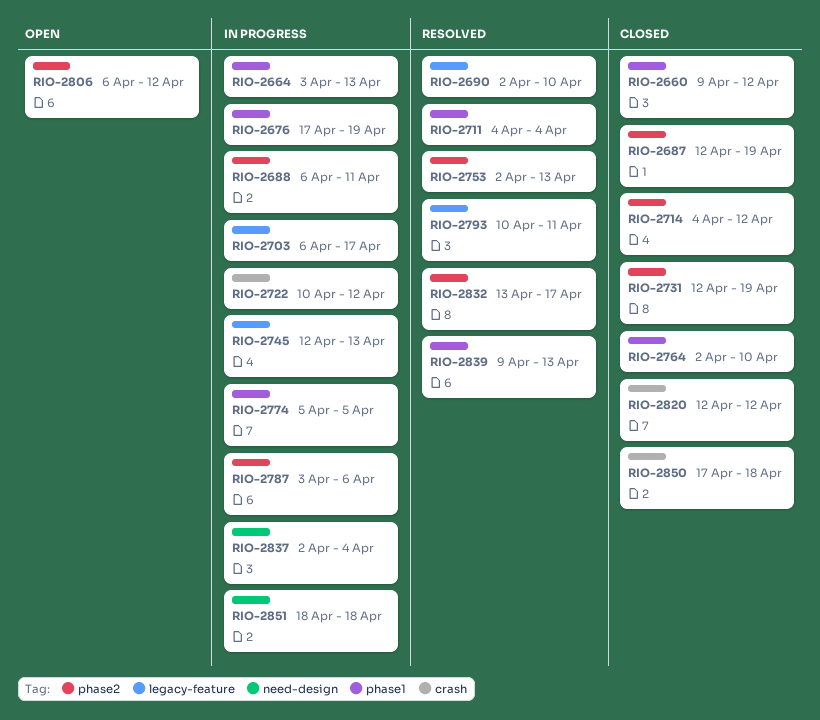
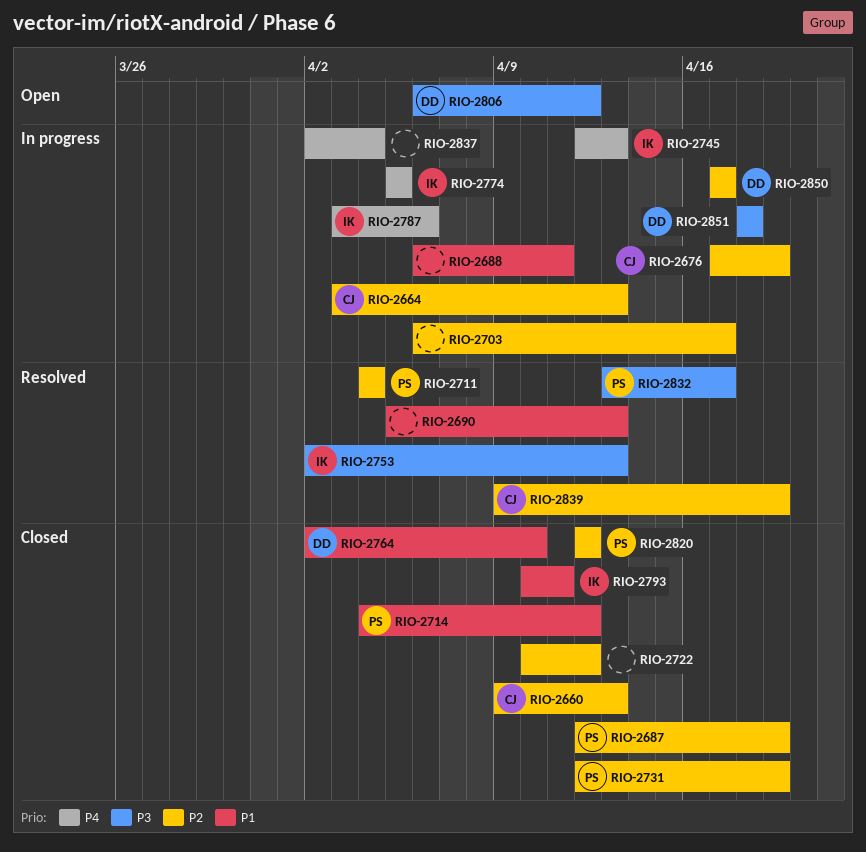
RIO-2660, due: Apr 12 -> Apr 13
RIO-2690, start: Apr 2 -> Apr 5
RIO-2690, due: Apr 10 -> Apr 13
RIO-2722, status: In progress -> Closed
RIO-2793, status: Resolved -> Closed
RIO-2839, due: Apr 13 -> Apr 19
RIO-2850, status: Closed -> In progress
RIO-2850, due: Apr 18 -> Apr 17

